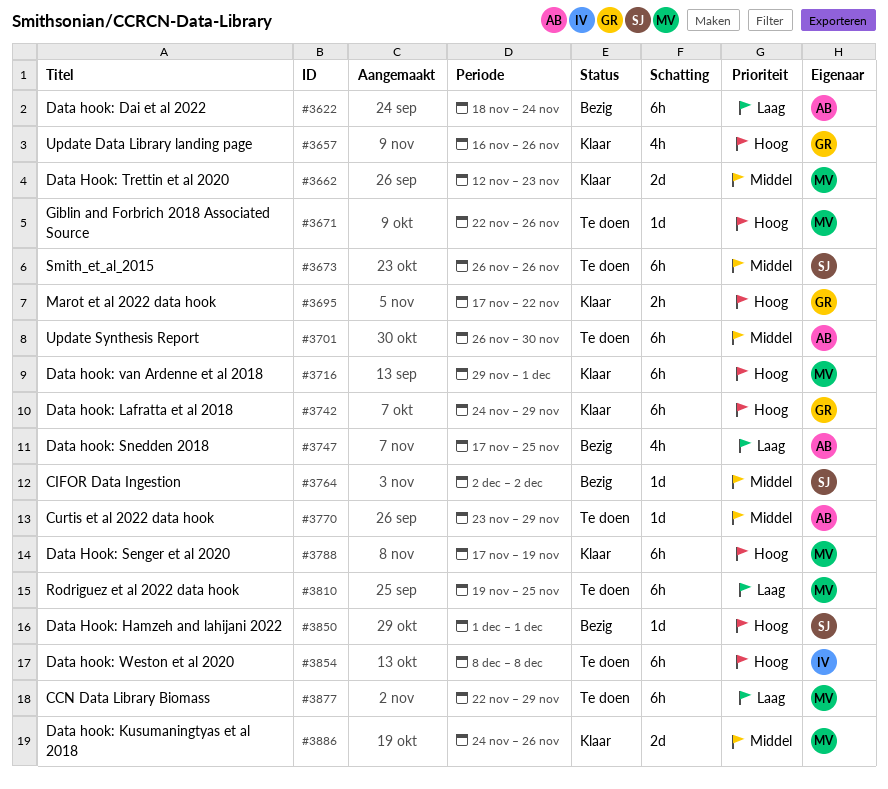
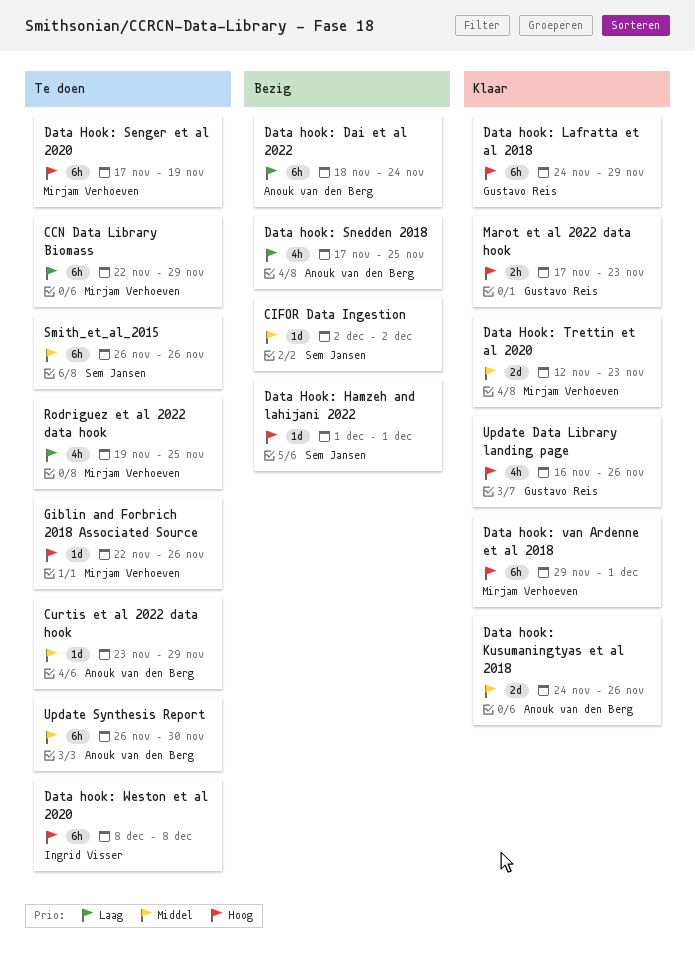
Data hook: Kusumaningtyas et al 2018, owner: Mirjam Verhoeven -> Anouk van den Berg
Data Hook: Senger et al 2020, status: Klaar -> Te doen
Marot et al 2022 data hook, due: Nov 22 -> Nov 23
Rodriguez et al 2022 data hook, estimate: 6h -> 4h

